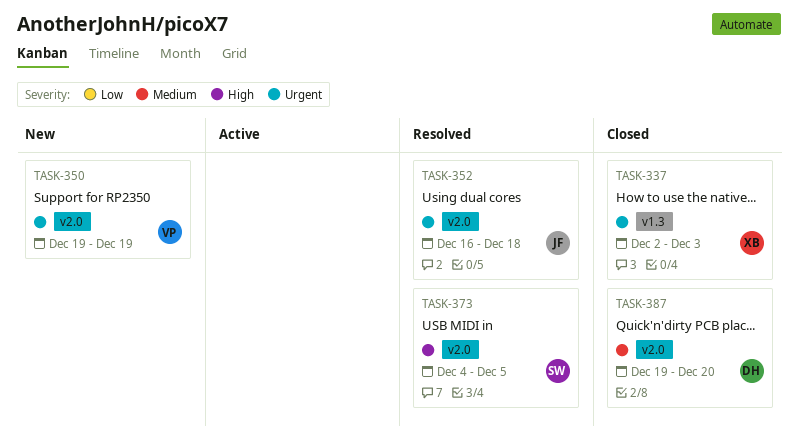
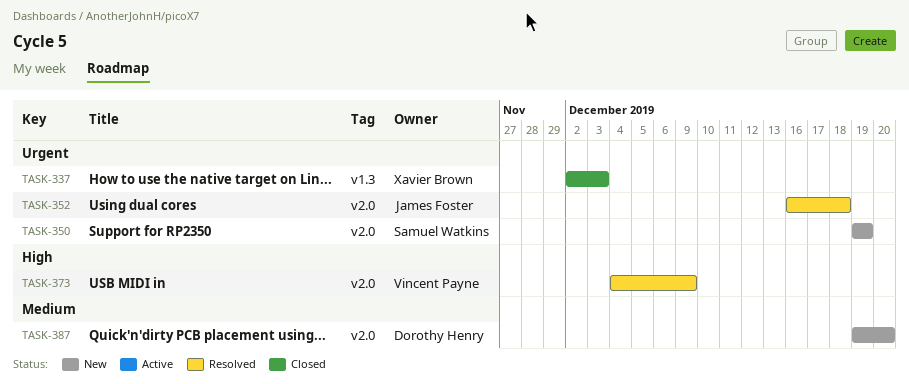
TASK-350, owner: Vincent Payne -> Samuel Watkins
TASK-373, owner: Samuel Watkins -> Vincent Payne
TASK-373, due: Dec 5 -> Dec 9
TASK-387, status: Closed -> New

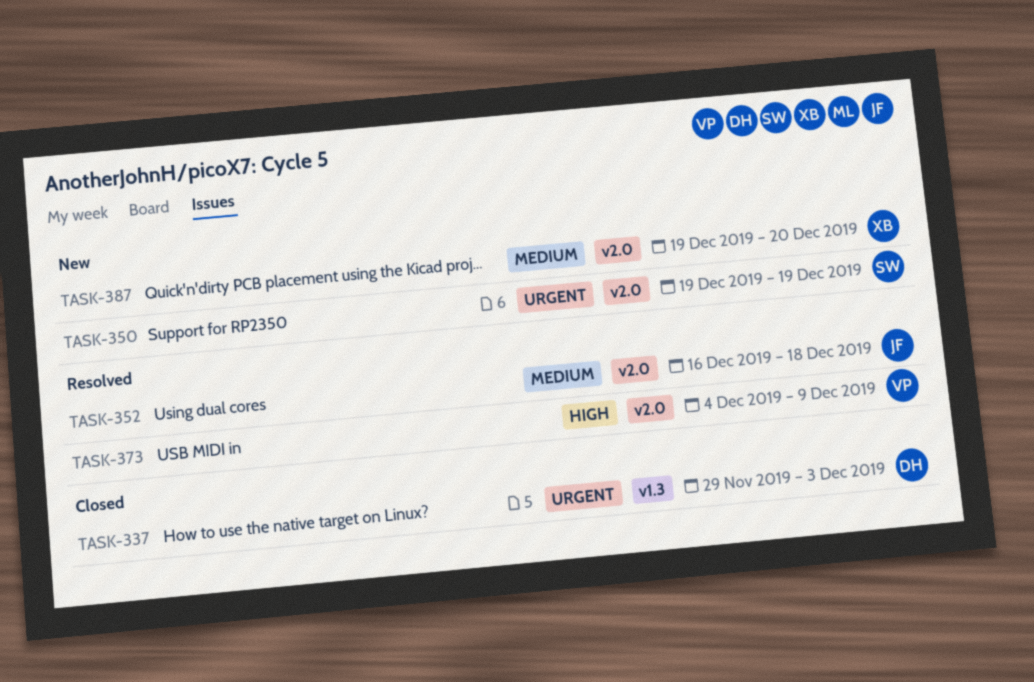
TASK-337, owner: Xavier Brown -> Dorothy Henry
TASK-337, start: Dec 2 -> Nov 29
TASK-352, priority: Urgent -> Medium
TASK-387, owner: Dorothy Henry -> Xavier Brown

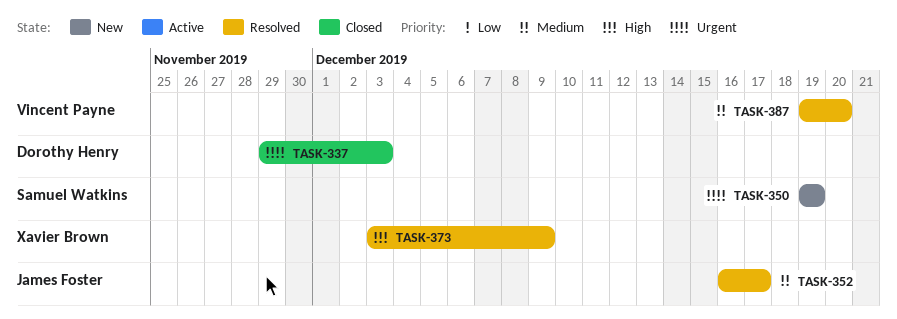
TASK-352, due: Dec 18 -> Dec 17
TASK-373, owner: Vincent Payne -> Xavier Brown
TASK-373, start: Dec 4 -> Dec 3
TASK-387, status: New -> Resolved
TASK-387, owner: Xavier Brown -> Vincent Payne

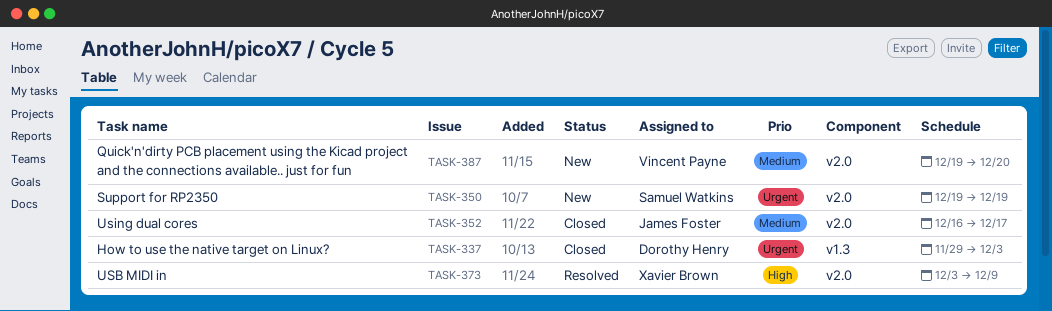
TASK-352, status: Resolved -> Closed
TASK-387, status: Resolved -> New

